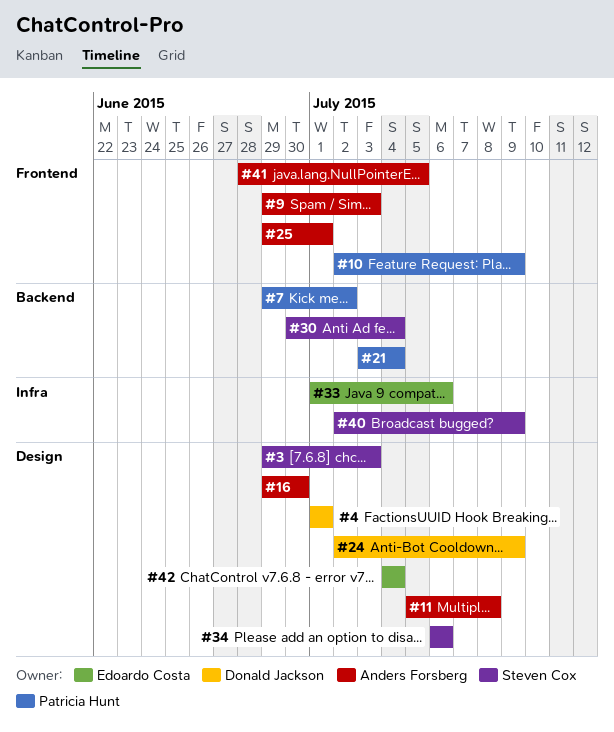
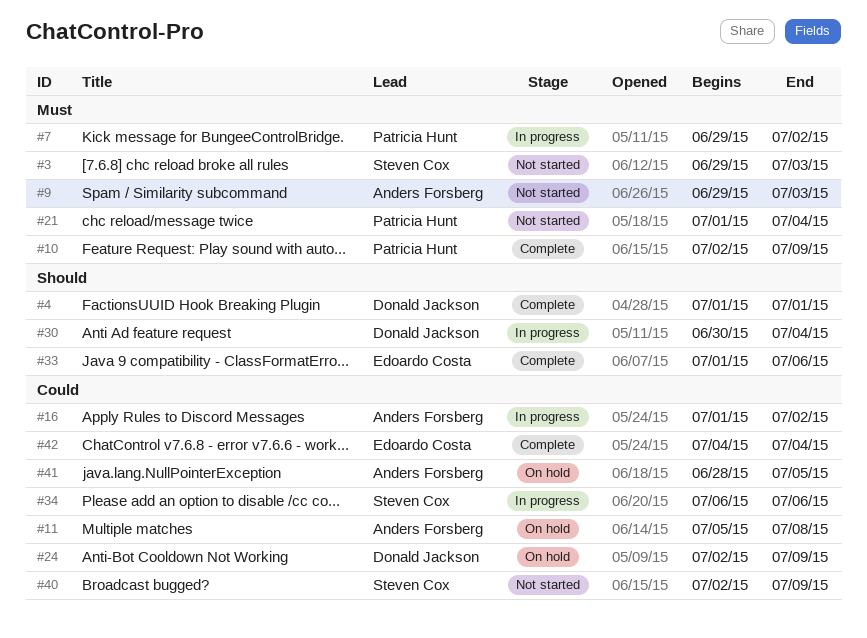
#16, start: Jun 29 -> Jul 1
#16, due: Jun 30 -> Jul 2
#21, start: Jul 3 -> Jul 1
#25: present -> none
#30, owner: Steven Cox -> Donald Jackson

